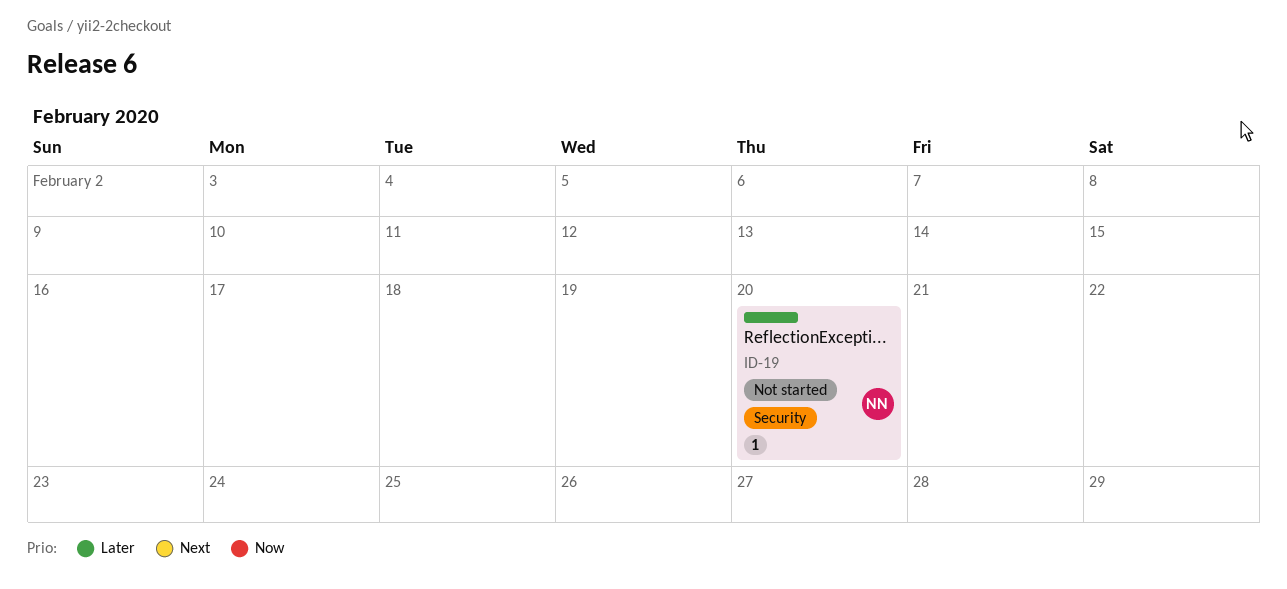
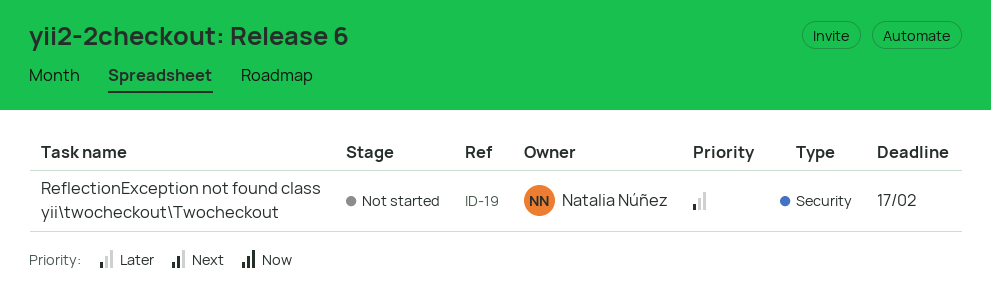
ID-19, due: Feb 20 -> Feb 17

